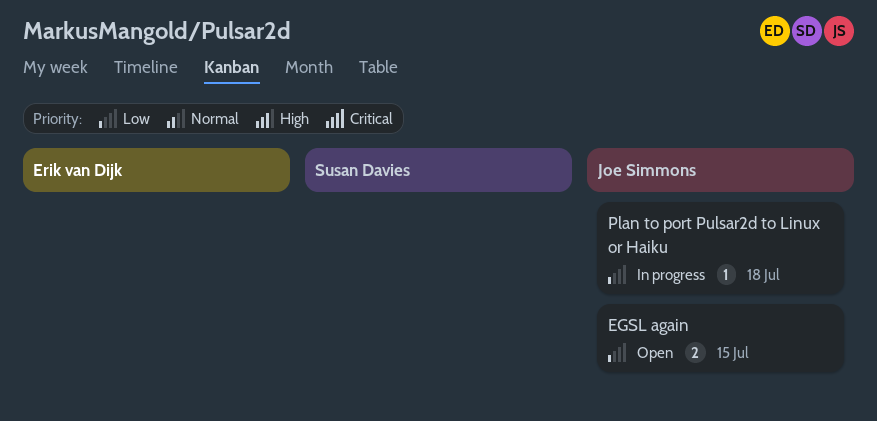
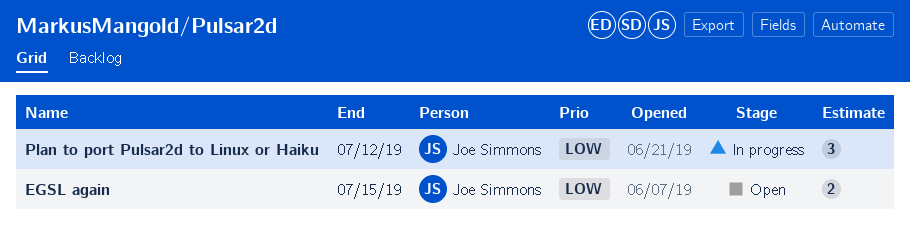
Plan to port Pulsar2d to Linux or Haiku, estimate: 1 -> 3
Plan to port Pulsar2d to Linux or Haiku, due: Jul 18 -> Jul 12

